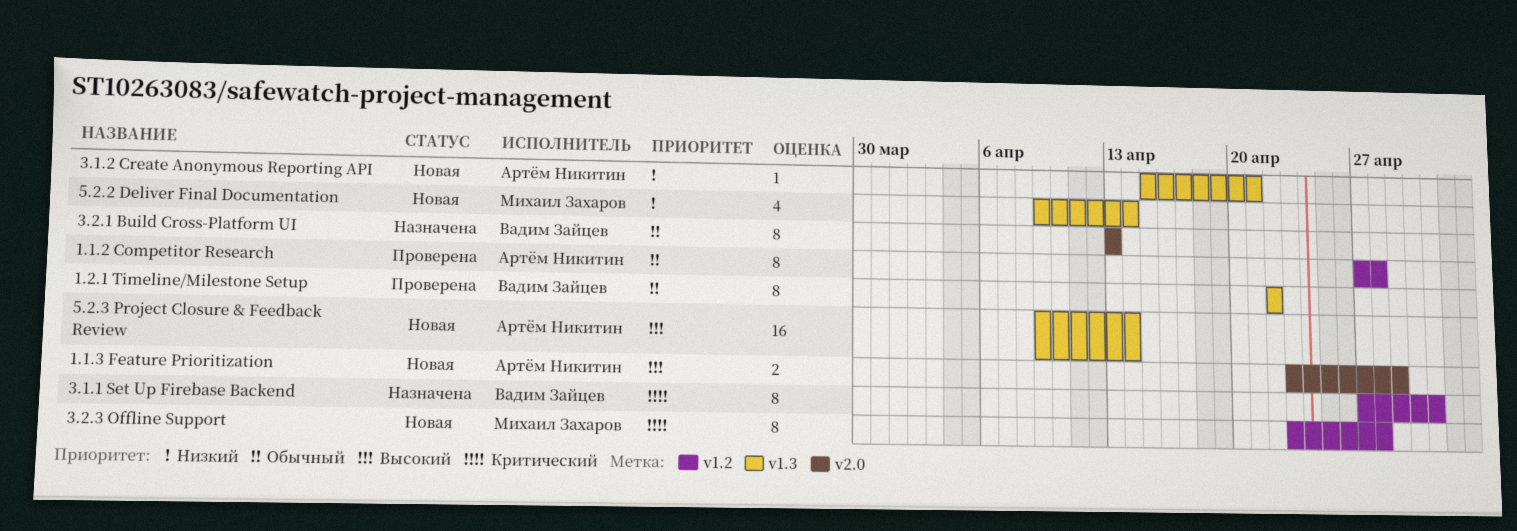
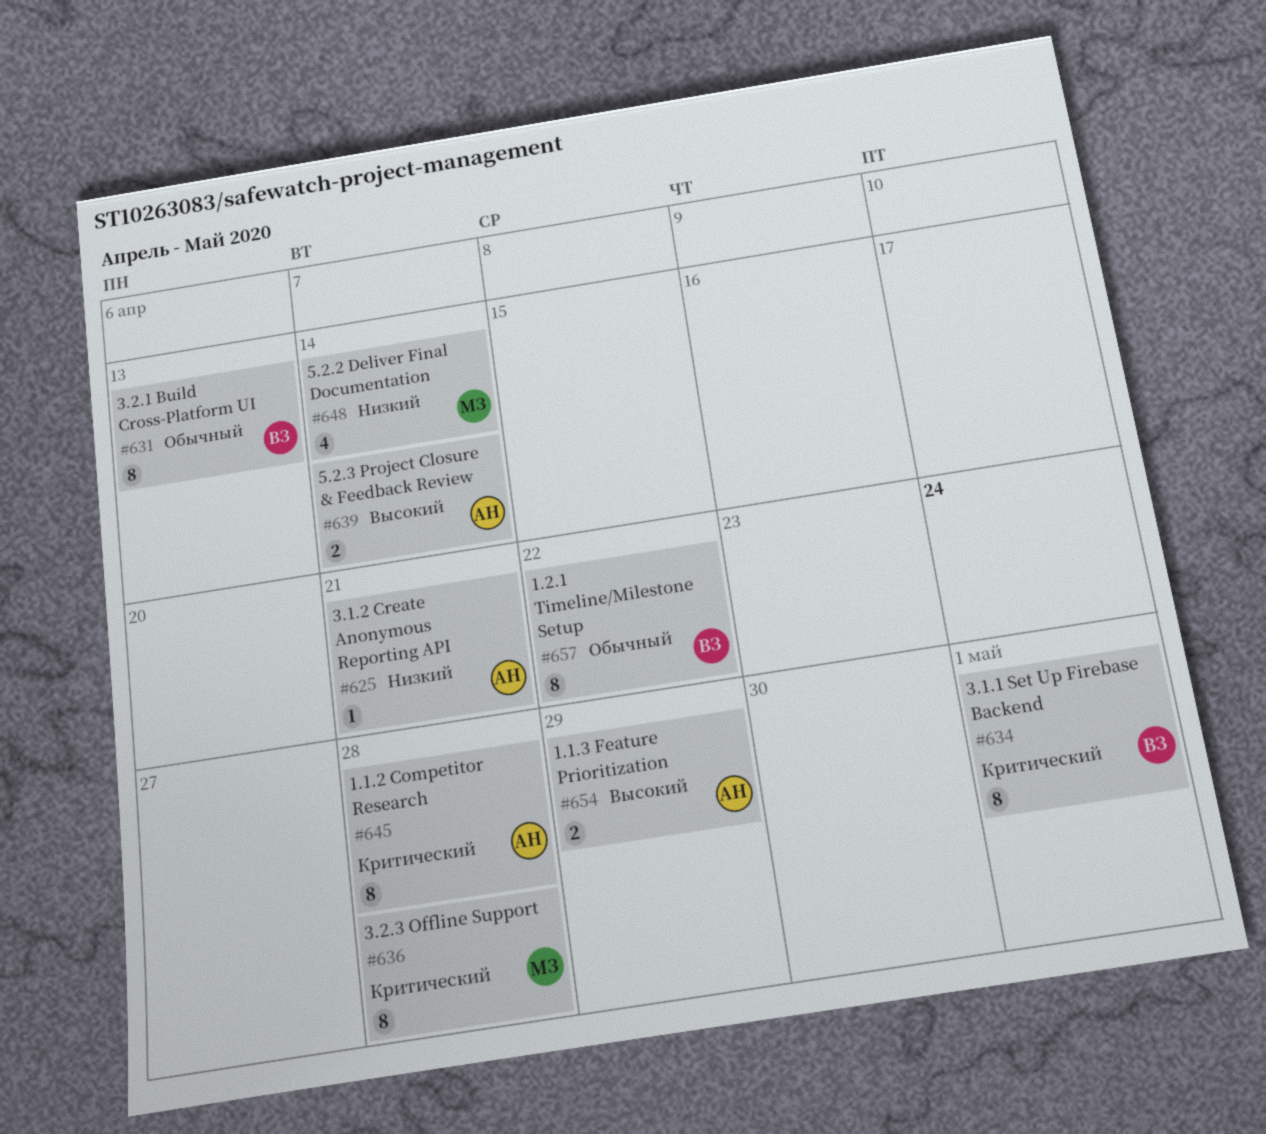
1.1.2 Competitor Research, priority: Обычный -> Критический
5.2.3 Project Closure & Feedback Review, estimate: 16 -> 2

